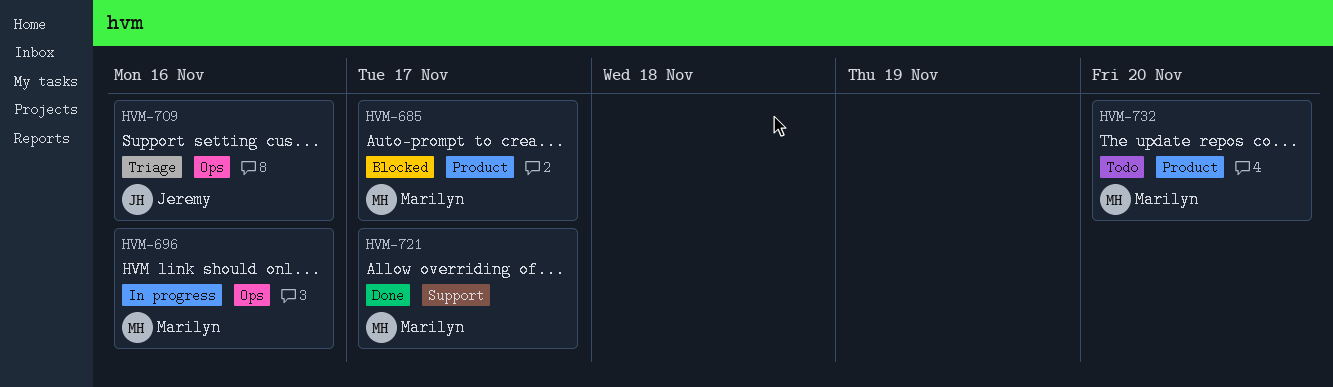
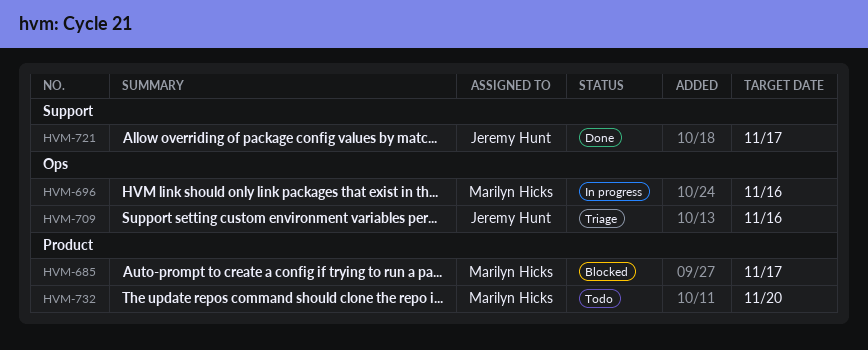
HVM-721, owner: Marilyn Hicks -> Jeremy Hunt

